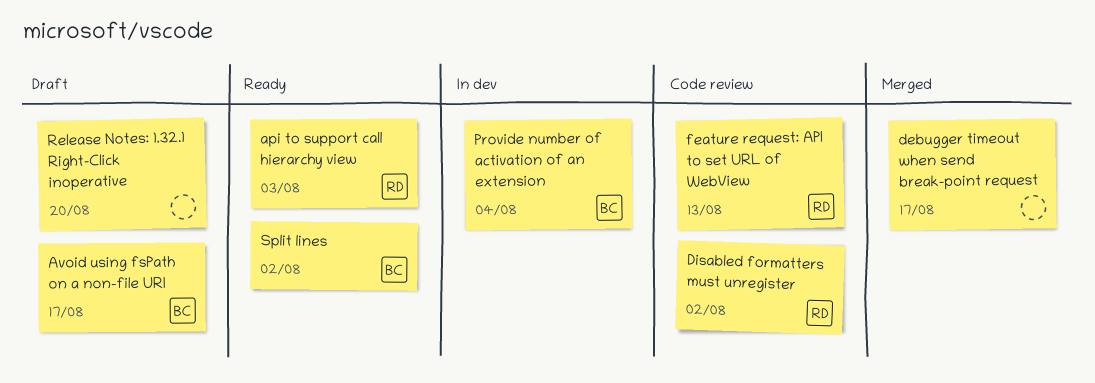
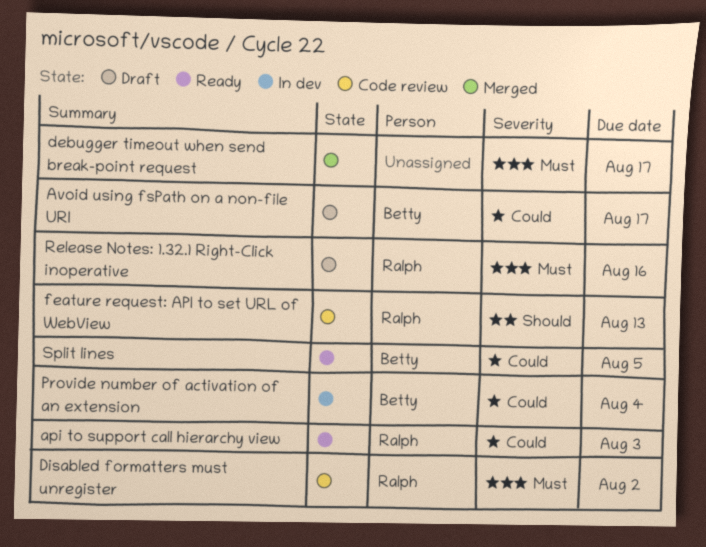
Release Notes: 1.32.1 Right-Click inoperative, owner: none -> Ralph
Release Notes: 1.32.1 Right-Click inoperative, due: Aug 20 -> Aug 16
Split lines, due: Aug 2 -> Aug 5

